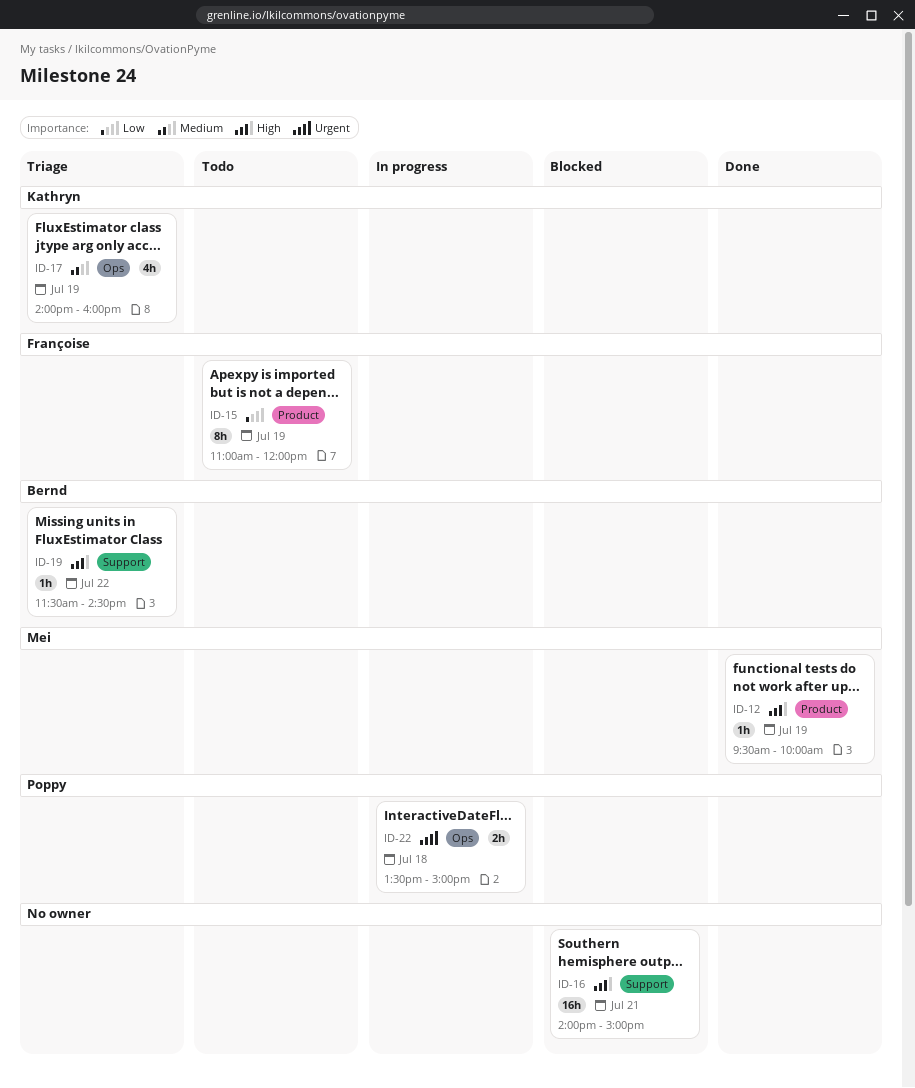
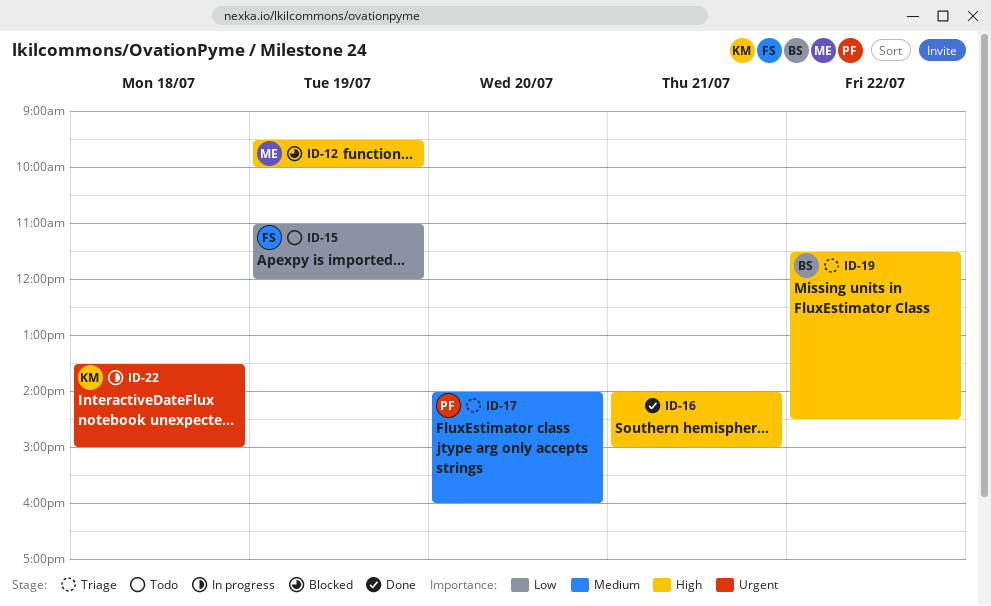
ID-12, status: Done -> Blocked
ID-16, status: Blocked -> Done
ID-17, owner: Kathryn -> Poppy
ID-17, day: Jul 19 -> Jul 20
ID-22, owner: Poppy -> Kathryn

